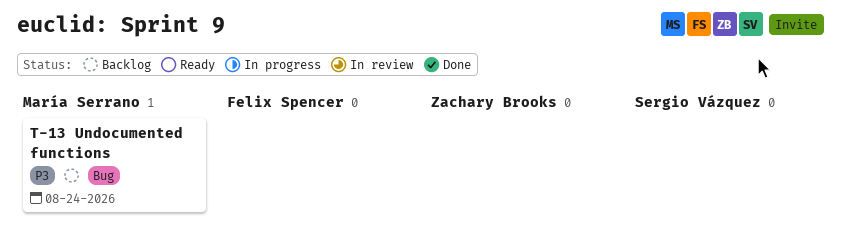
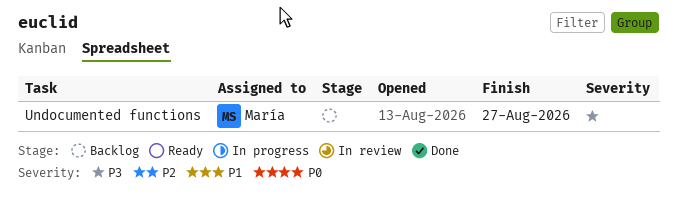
Undocumented functions, due: Aug 24 -> Aug 27

